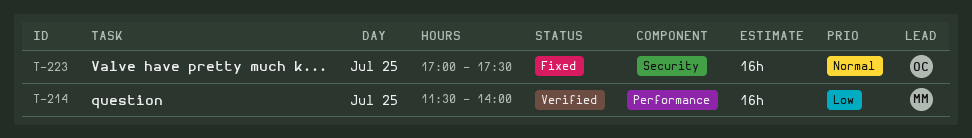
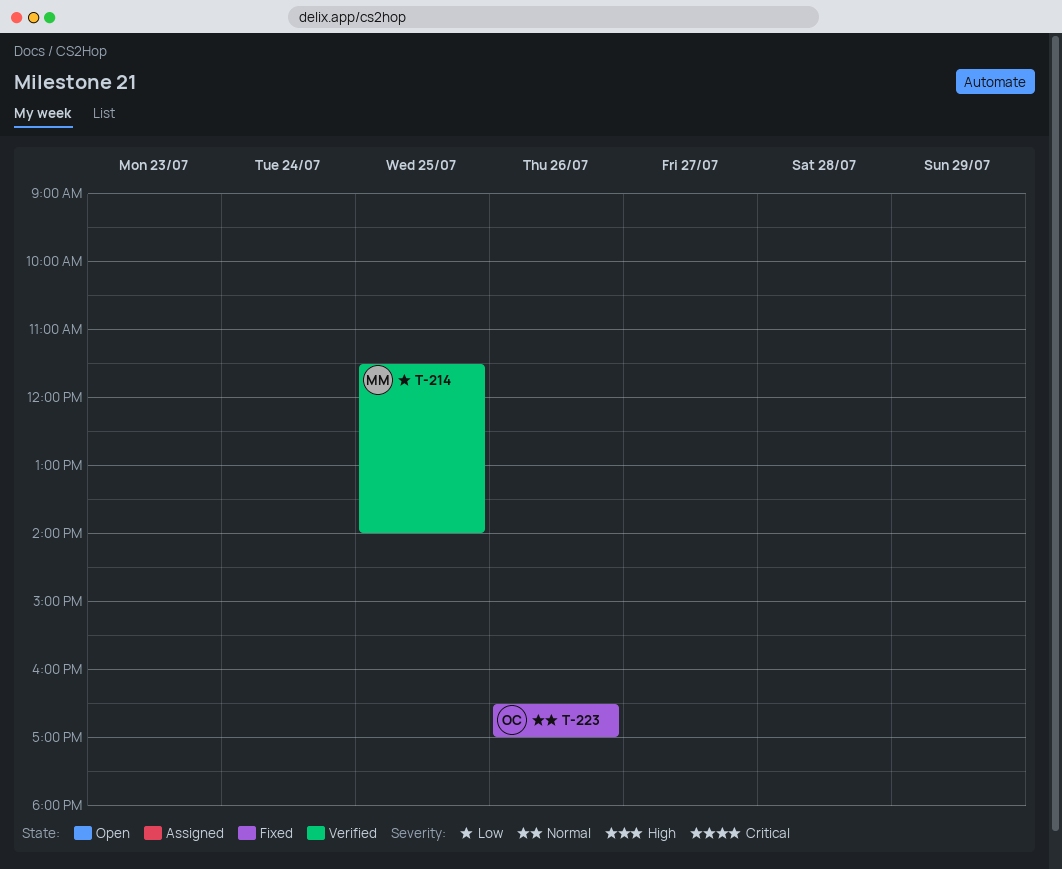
T-223, day: Jul 25 -> Jul 26
T-223, begins: 17:00 -> 16:30
T-223, ends: 17:30 -> 17:00

